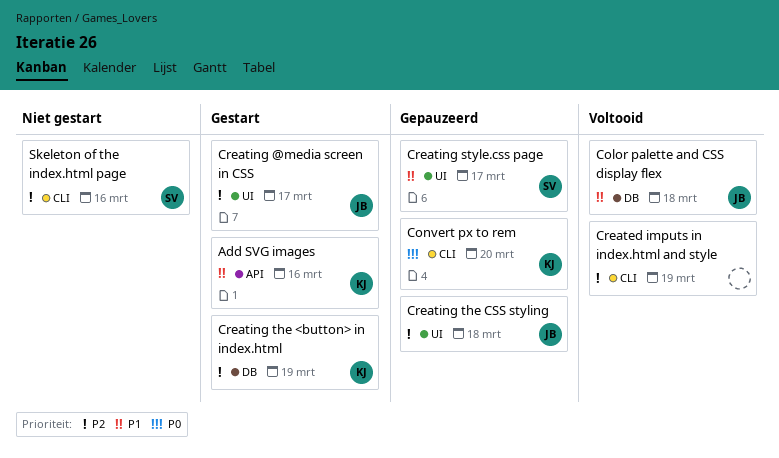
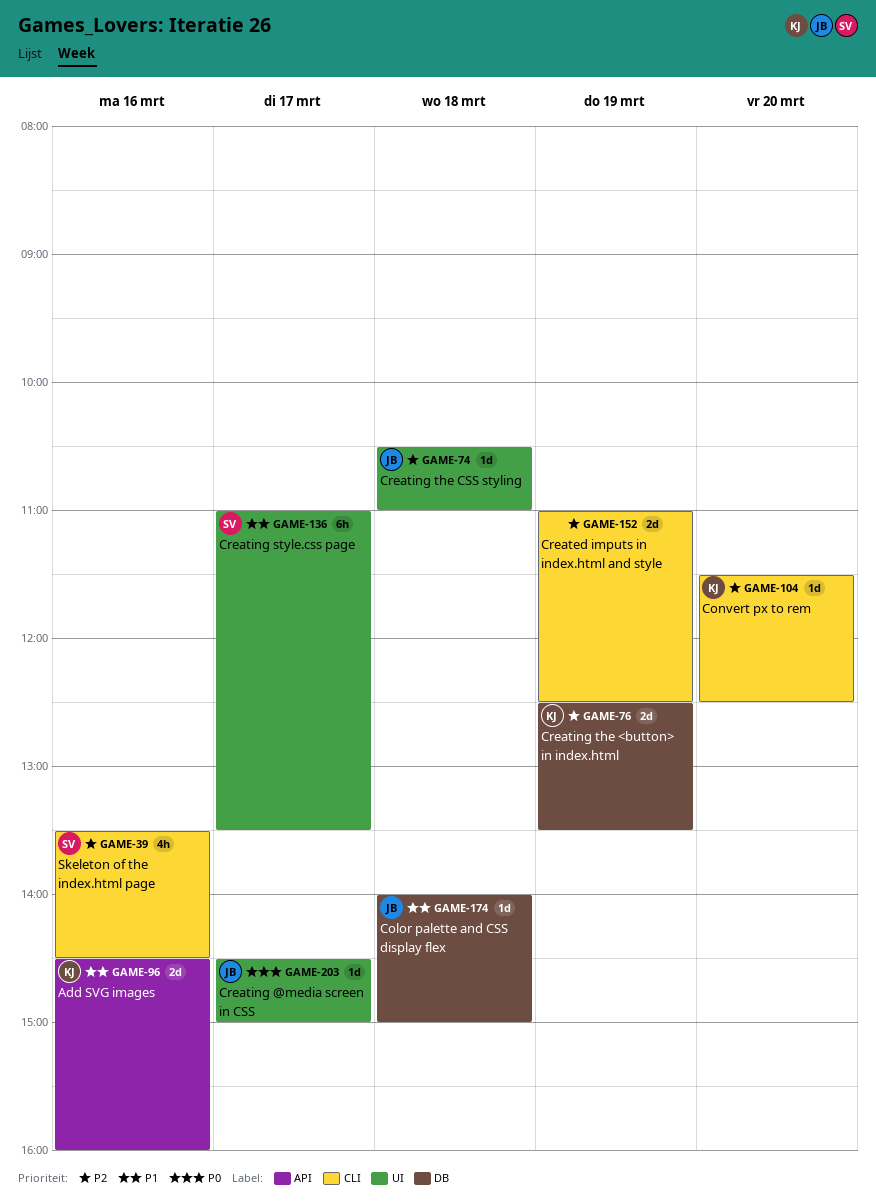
Convert px to rem, priority: P0 -> P2
Creating @media screen in CSS, priority: P2 -> P0

